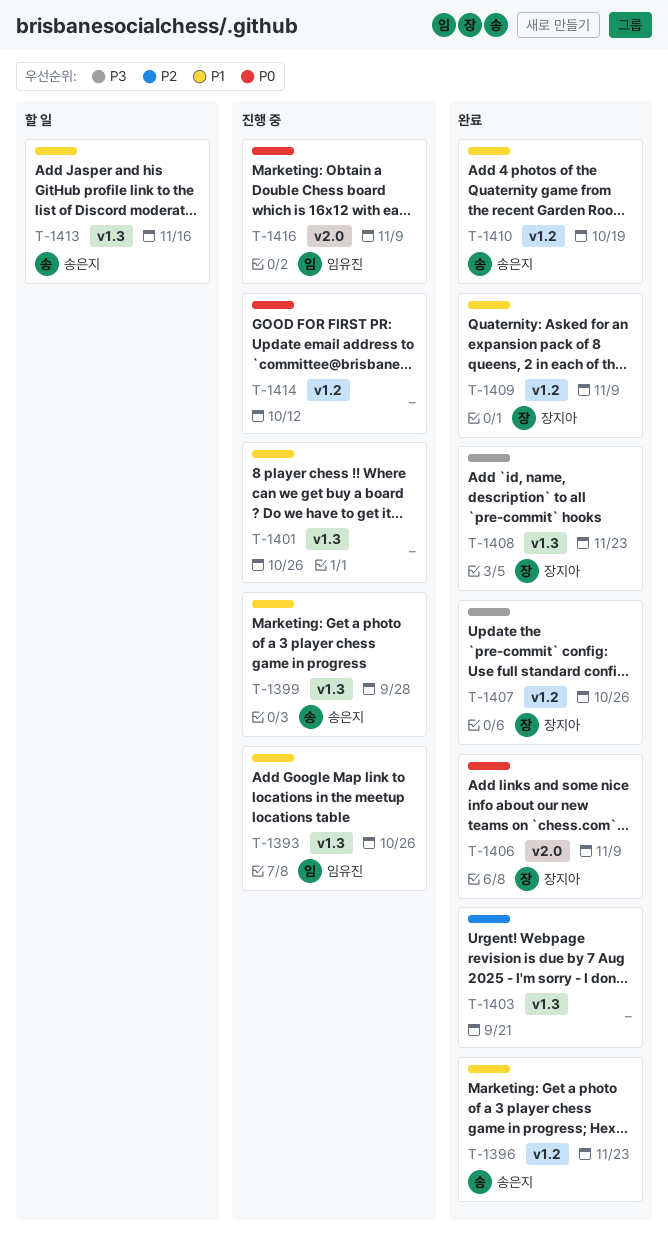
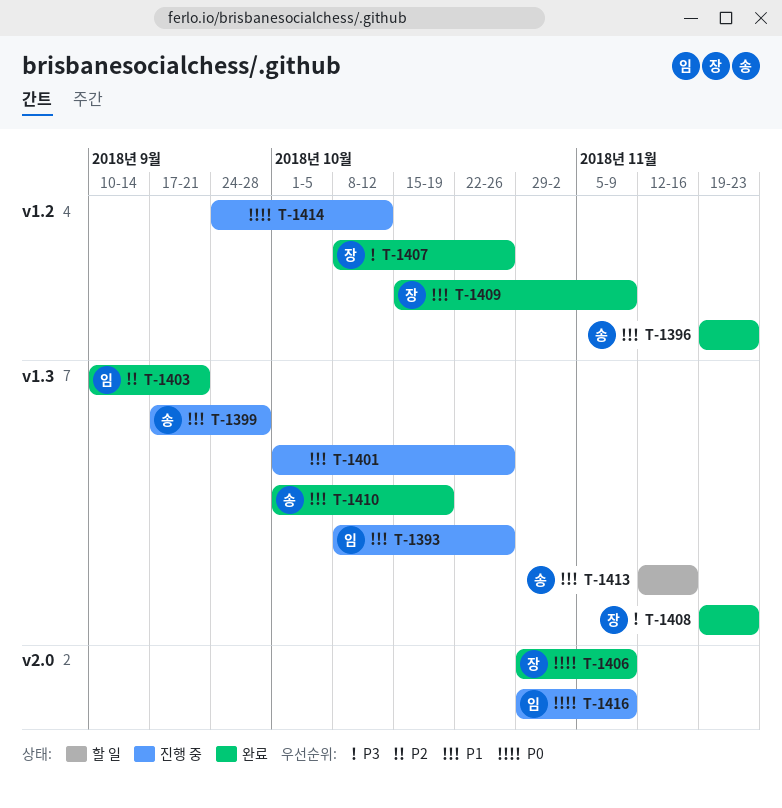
T-1403, owner: none -> 임유진
T-1410, label: v1.2 -> v1.3

